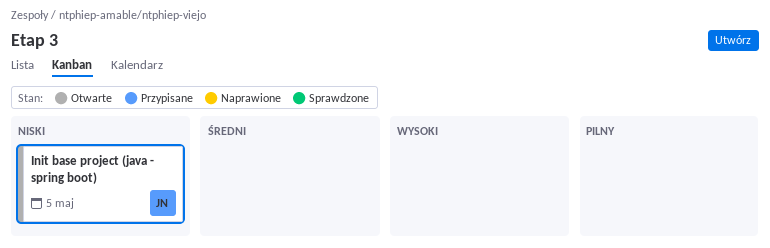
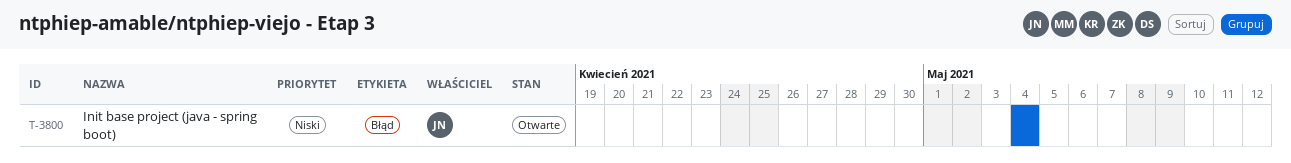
Init base project (java - spring boot), due: May 5 -> May 4

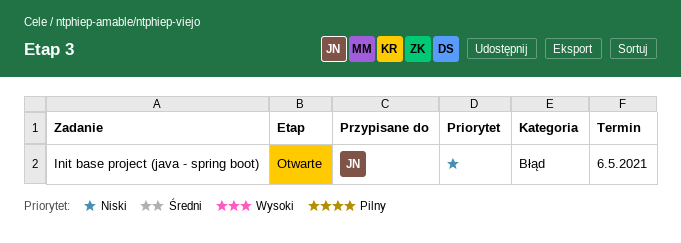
Init base project (java - spring boot), due: May 4 -> May 6

